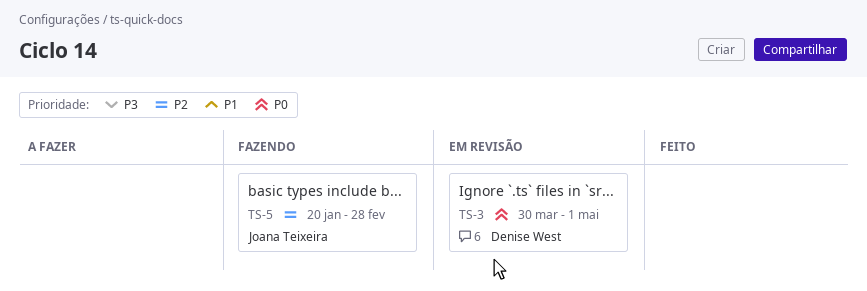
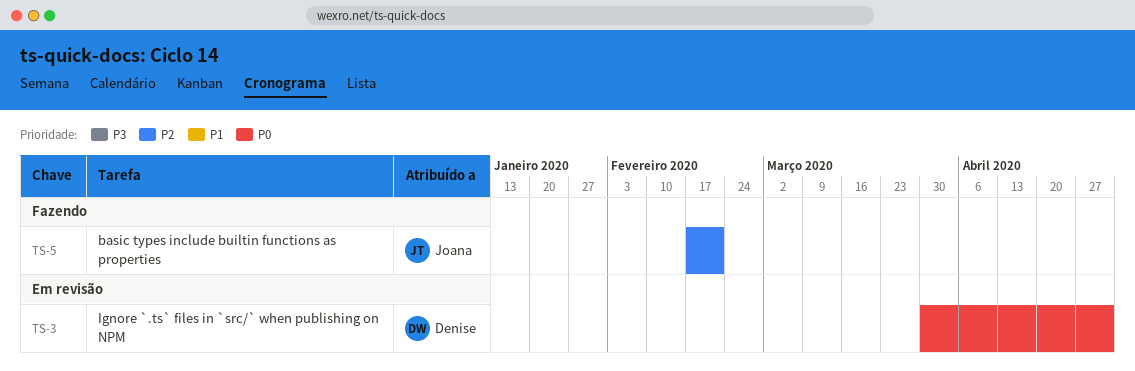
TS-5, start: Jan 20 -> Feb 17
TS-5, due: Feb 28 -> Feb 21

